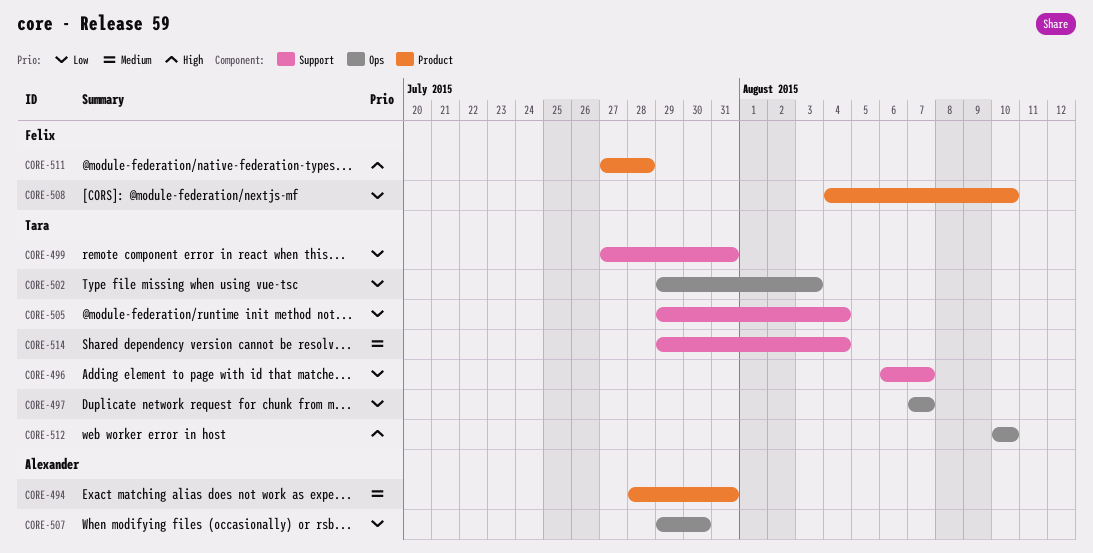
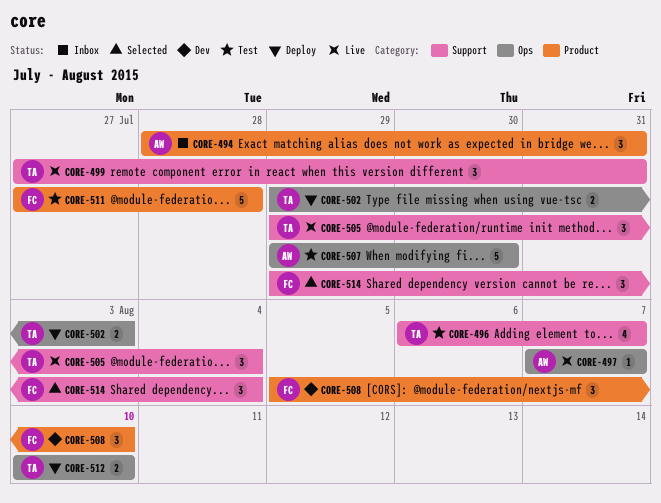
CORE-497, owner: Tara -> Alexander
CORE-508, start: Aug 4 -> Aug 5
CORE-514, owner: Tara -> Felix

